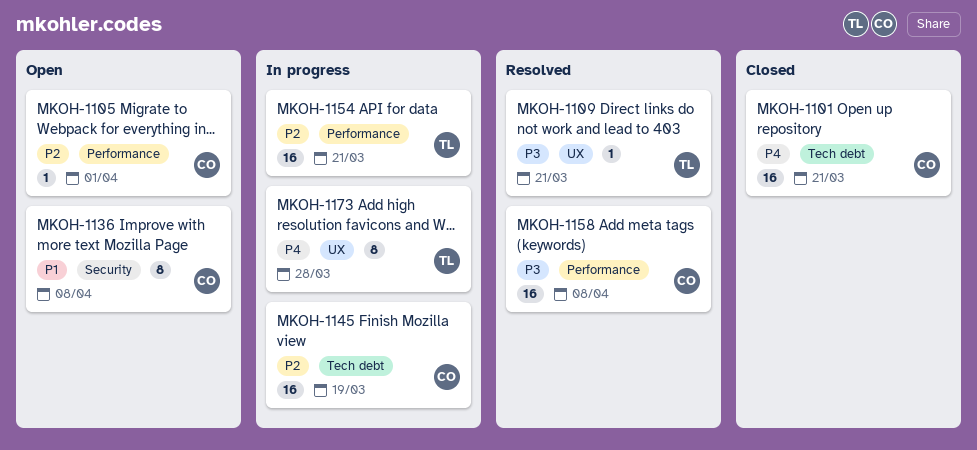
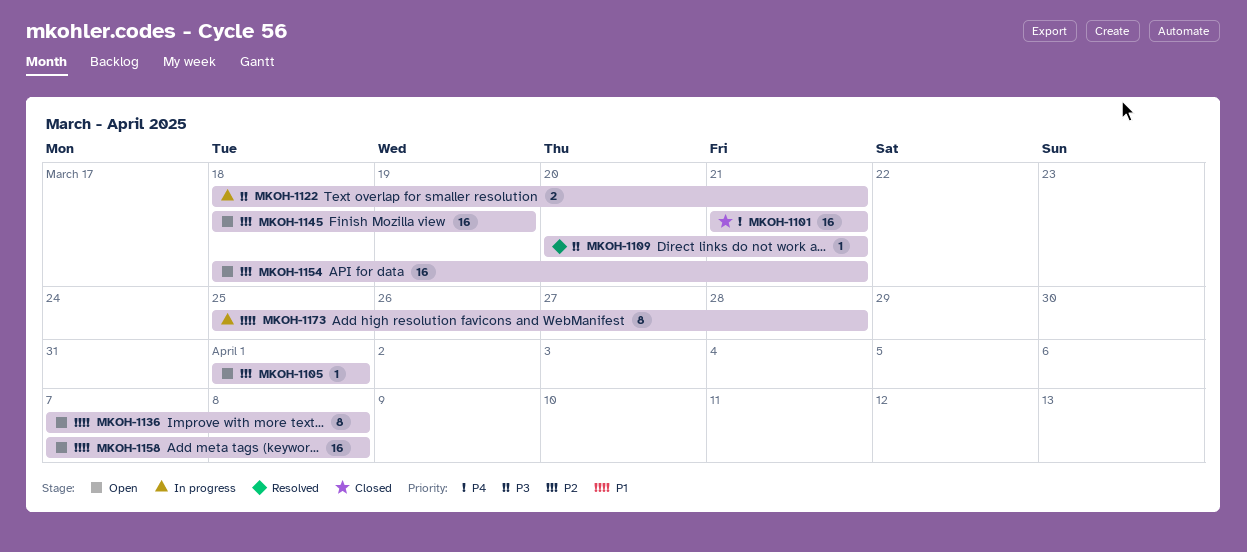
MKOH-1122: none -> present
MKOH-1145, status: In progress -> Open
MKOH-1154, status: In progress -> Open
MKOH-1158, status: Resolved -> Open
MKOH-1158, priority: P3 -> P1
MKOH-1173, priority: P4 -> P1

